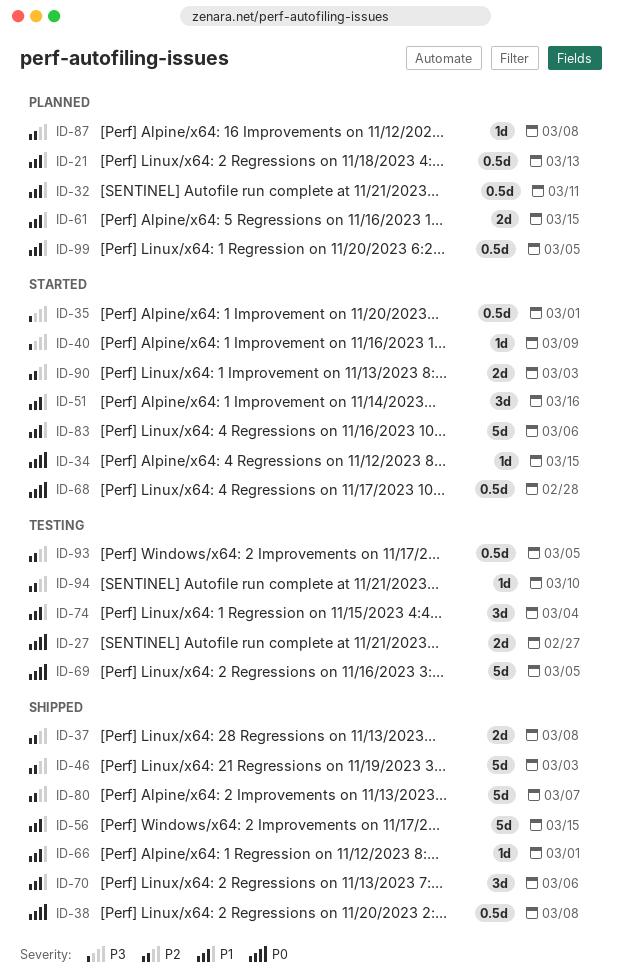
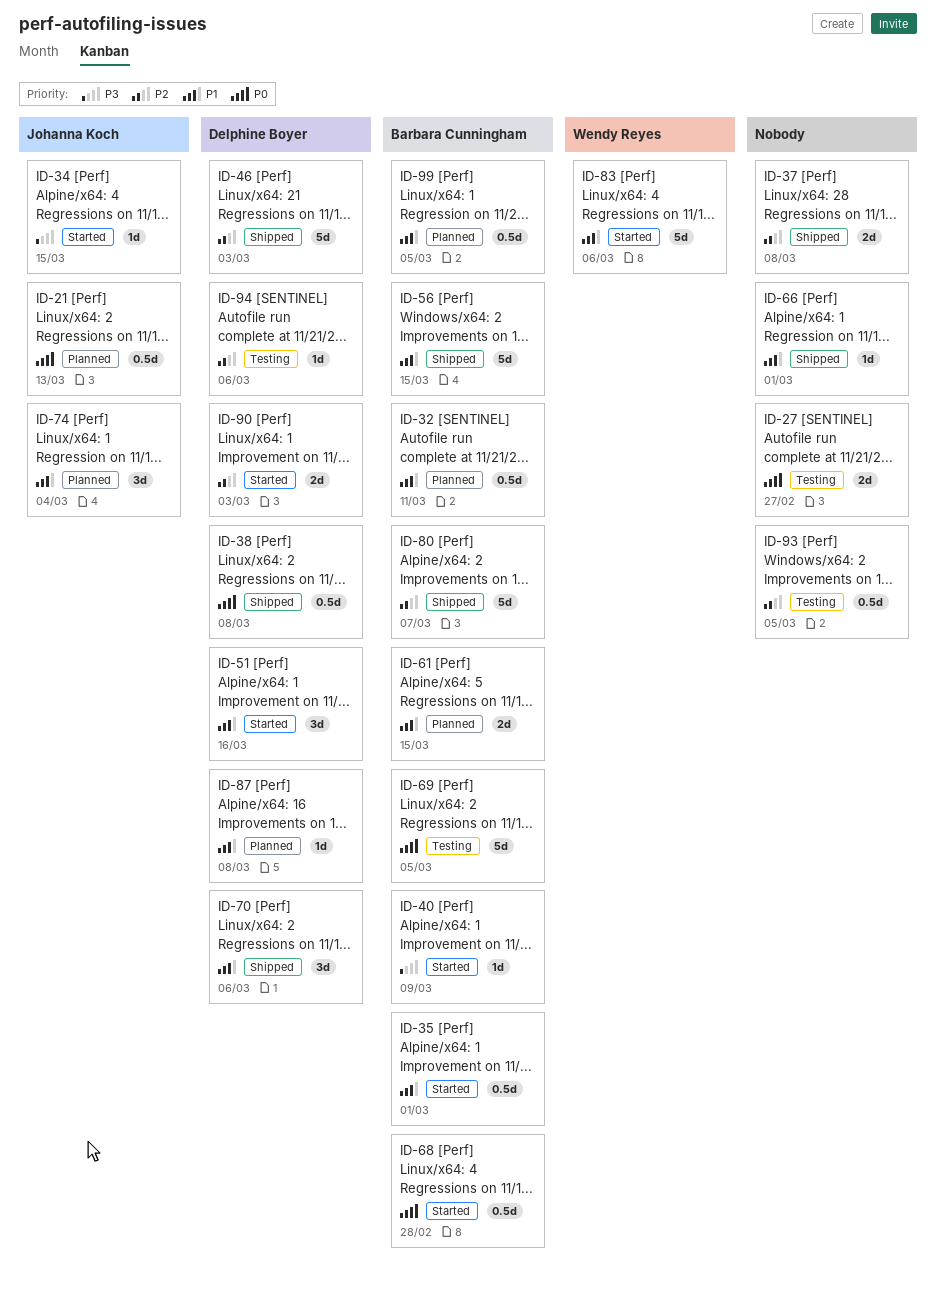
ID-21, priority: P1 -> P0
ID-34, priority: P0 -> P3
ID-35, priority: P3 -> P1
ID-74, status: Testing -> Planned
ID-87, priority: P2 -> P1
ID-94, due: Mar 10 -> Mar 6

